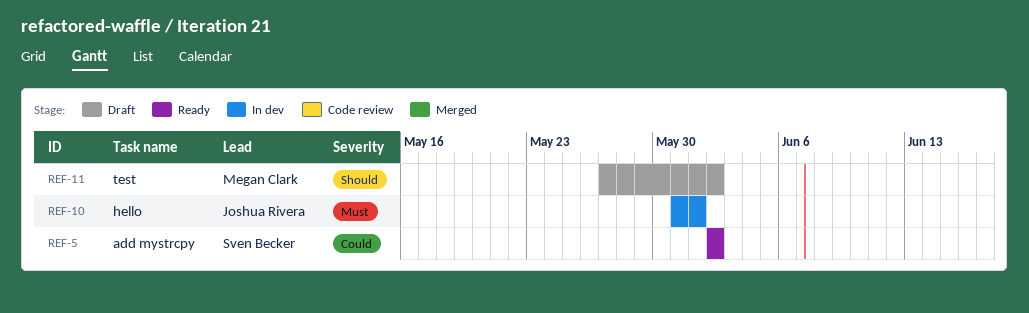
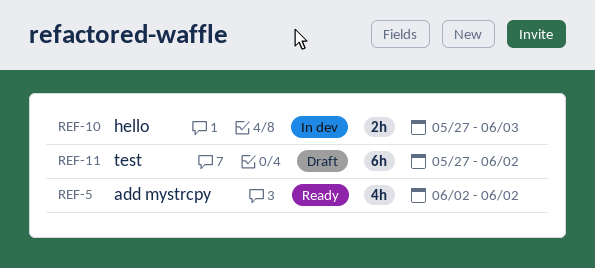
REF-10, start: May 31 -> May 27
REF-10, due: Jun 1 -> Jun 3

